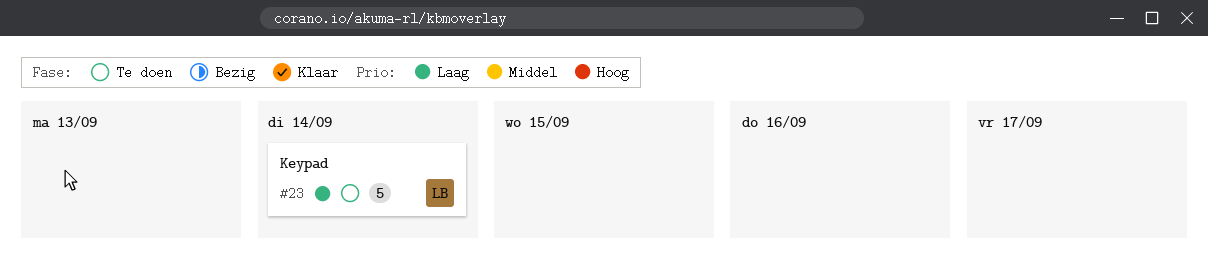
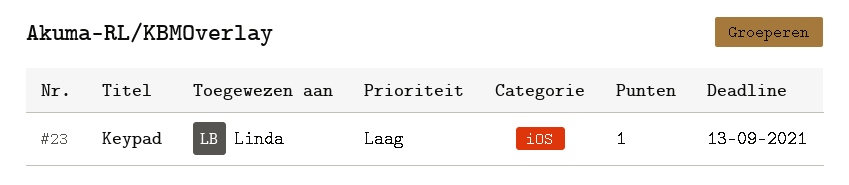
#23, estimate: 5 -> 1
#23, due: Sep 14 -> Sep 13

